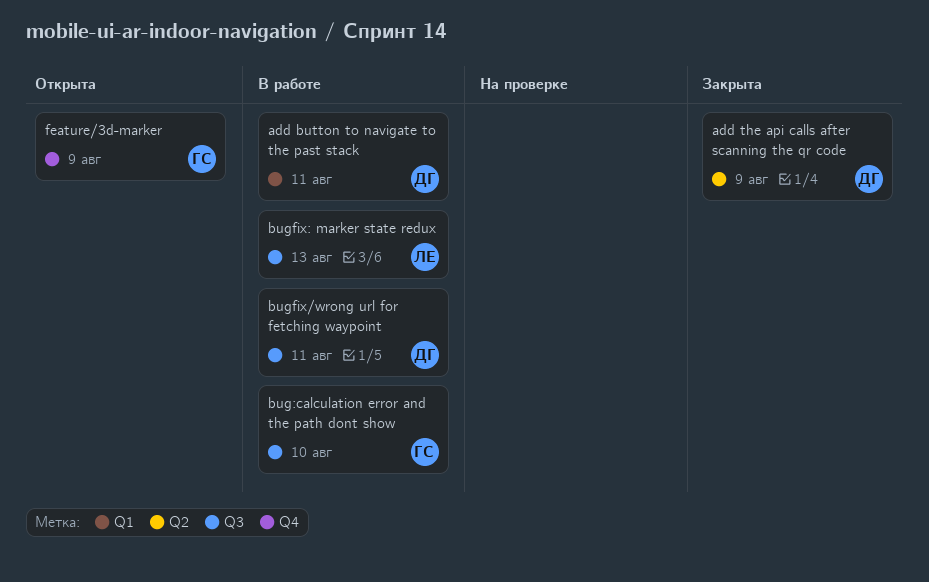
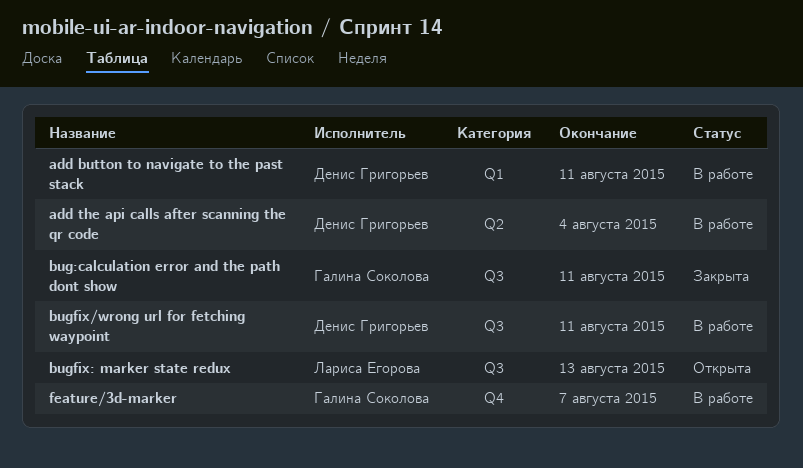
add the api calls after scanning the qr code, status: Закрыта -> В работе
add the api calls after scanning the qr code, due: Aug 9 -> Aug 4
bug:calculation error and the path dont show, status: В работе -> Закрыта
bug:calculation error and the path dont show, due: Aug 10 -> Aug 11
bugfix: marker state redux, status: В работе -> Открыта
feature/3d-marker, status: Открыта -> В работе
feature/3d-marker, due: Aug 9 -> Aug 7

